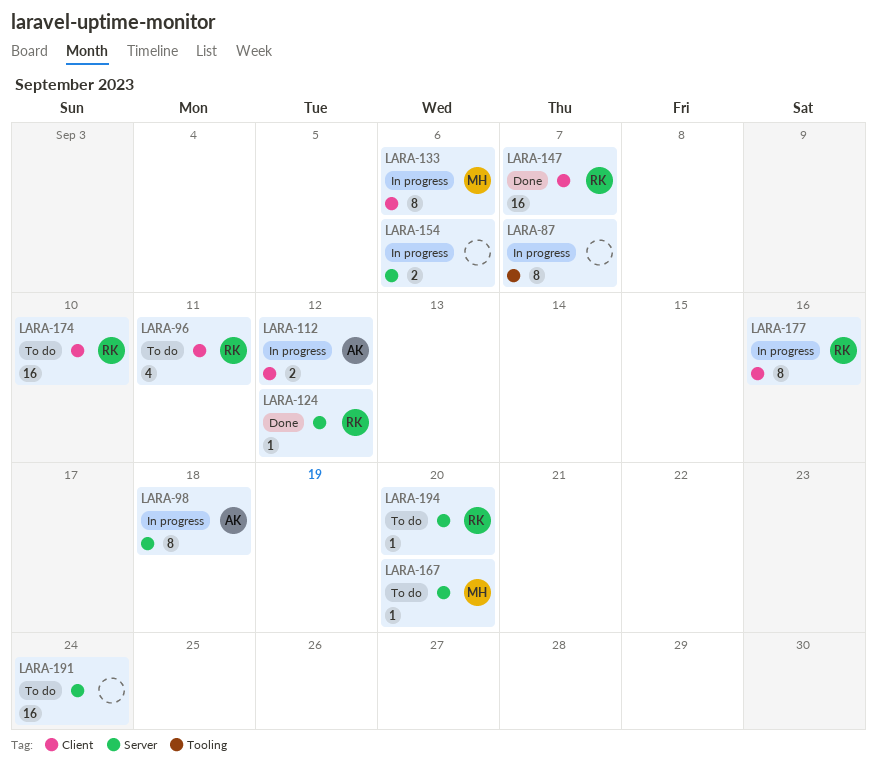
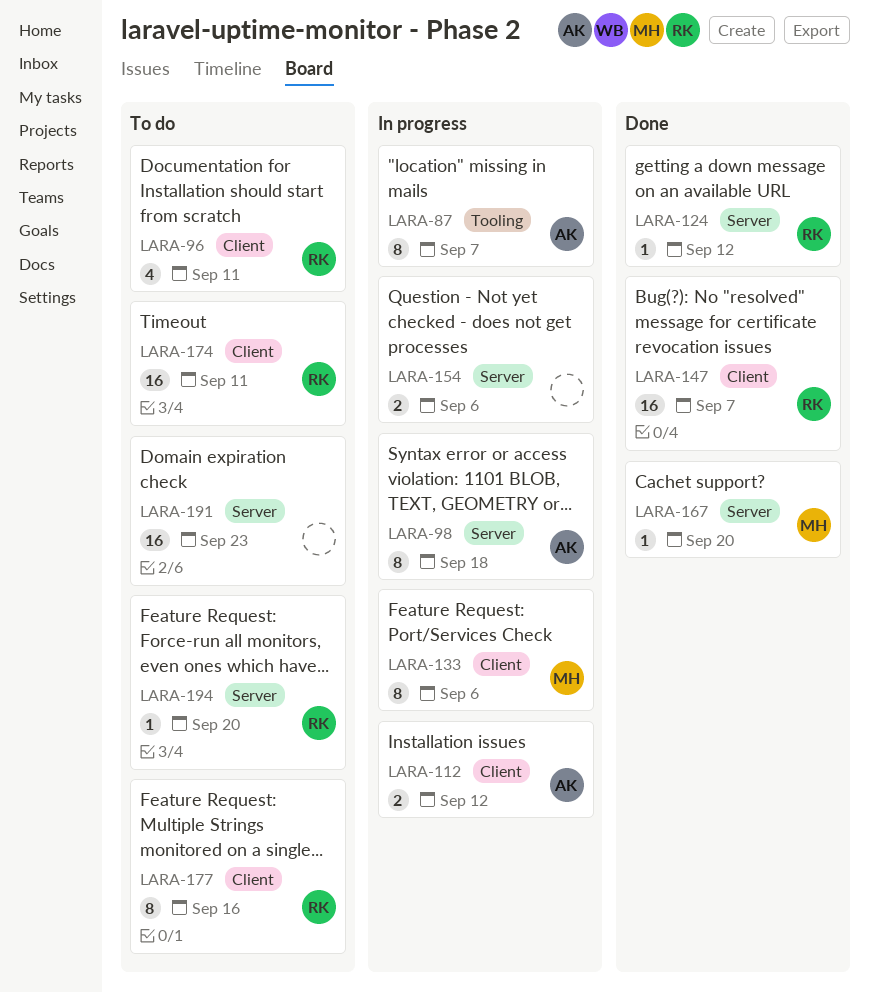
LARA-87, owner: none -> AK
LARA-167, status: To do -> Done
LARA-174, due: Sep 10 -> Sep 11
LARA-177, status: In progress -> To do
LARA-191, due: Sep 24 -> Sep 23

